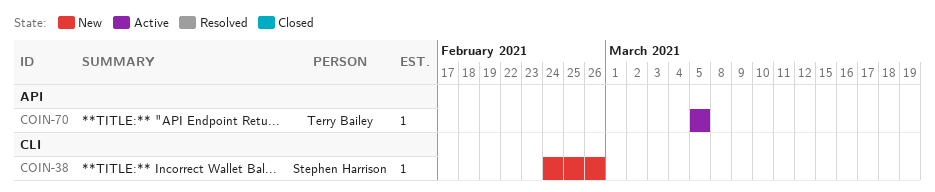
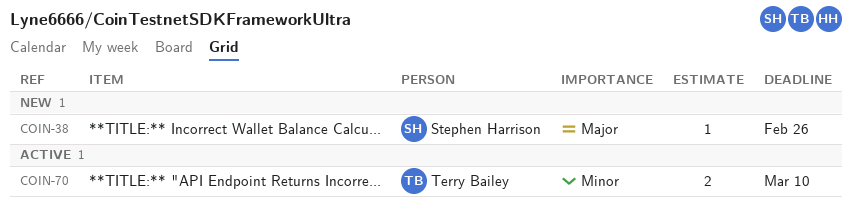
COIN-70, estimate: 1 -> 2
COIN-70, due: Mar 5 -> Mar 10

